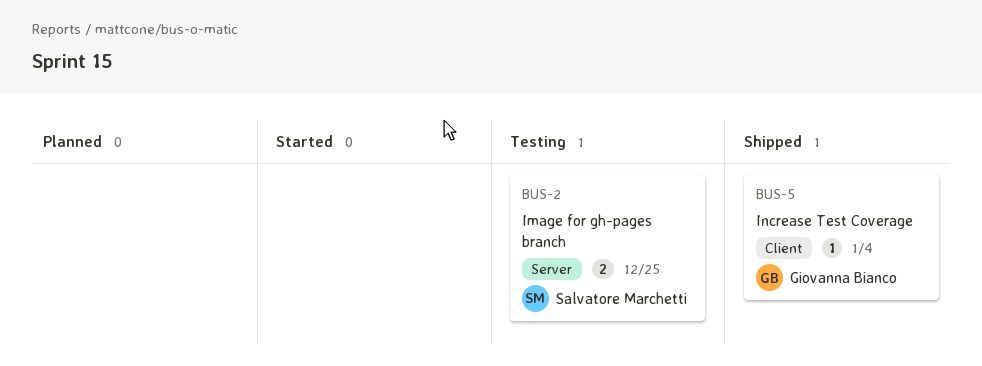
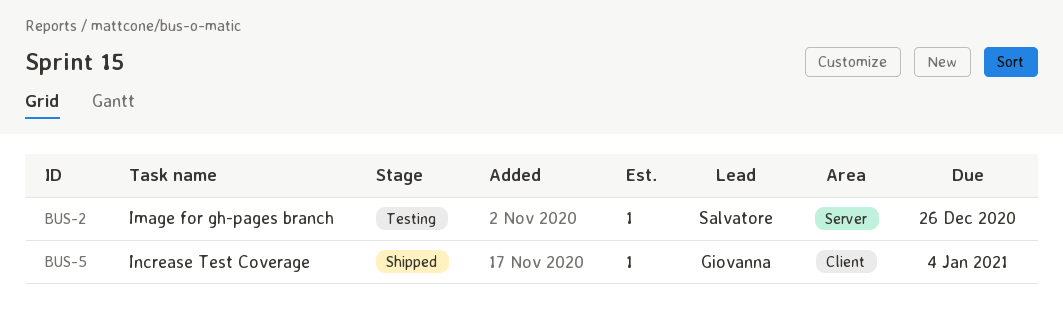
BUS-2, estimate: 2 -> 1
BUS-2, due: Dec 25 -> Dec 26

